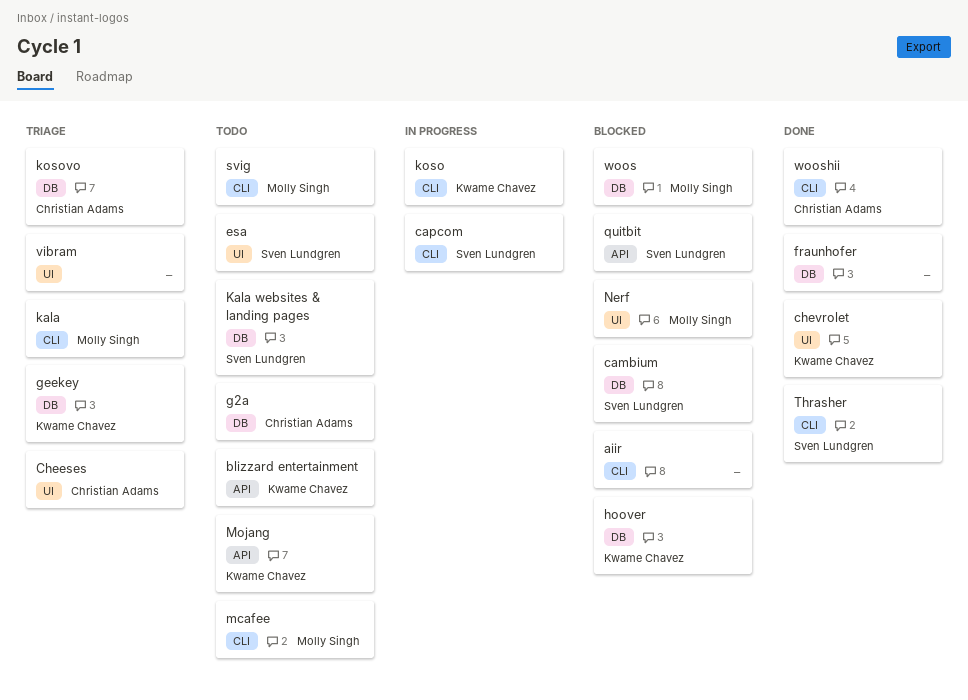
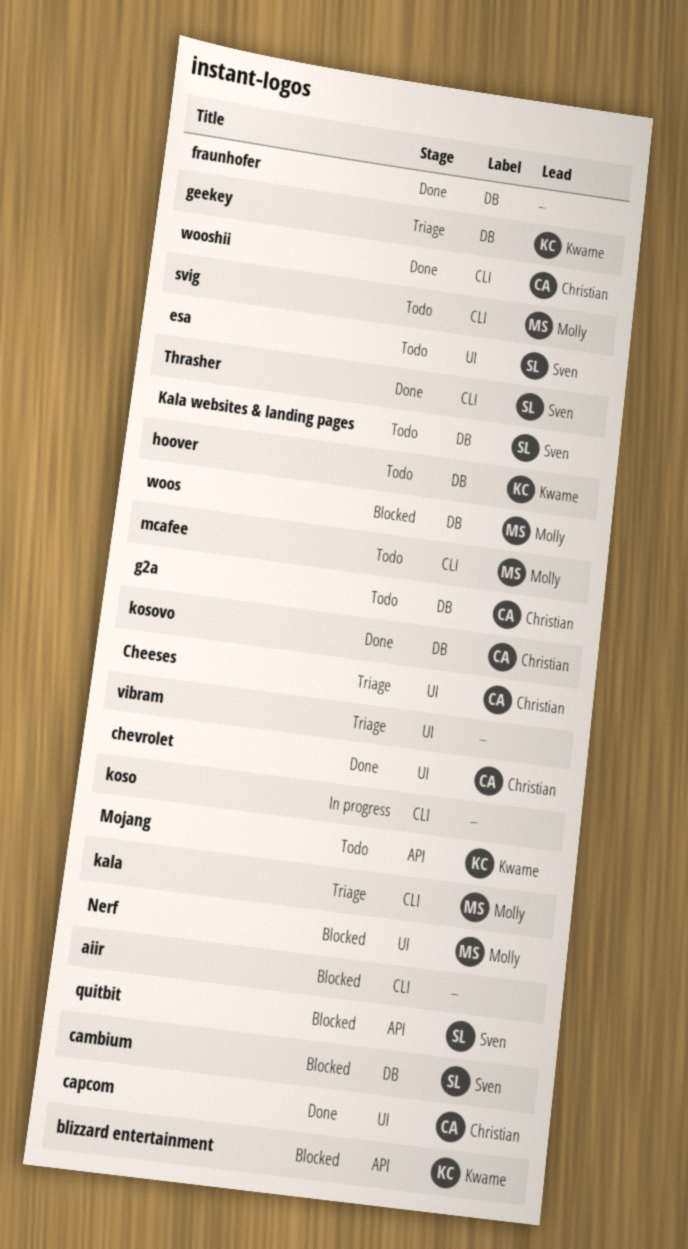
blizzard entertainment, status: Todo -> Blocked
capcom, status: In progress -> Done
capcom, owner: Sven Lundgren -> Christian Adams
capcom, label: CLI -> UI
chevrolet, owner: Kwame Chavez -> Christian Adams
hoover, status: Blocked -> Todo
koso, owner: Kwame Chavez -> none
kosovo, status: Triage -> Done

